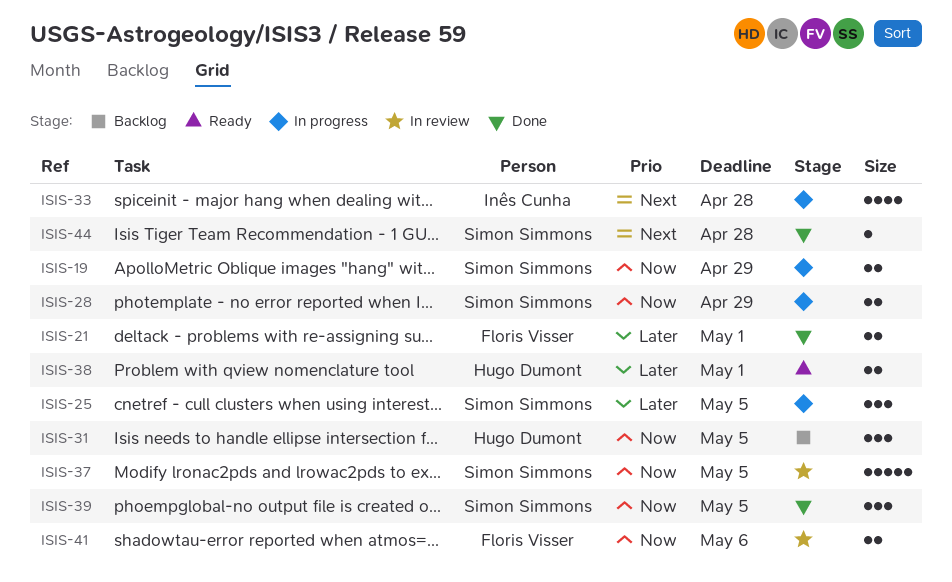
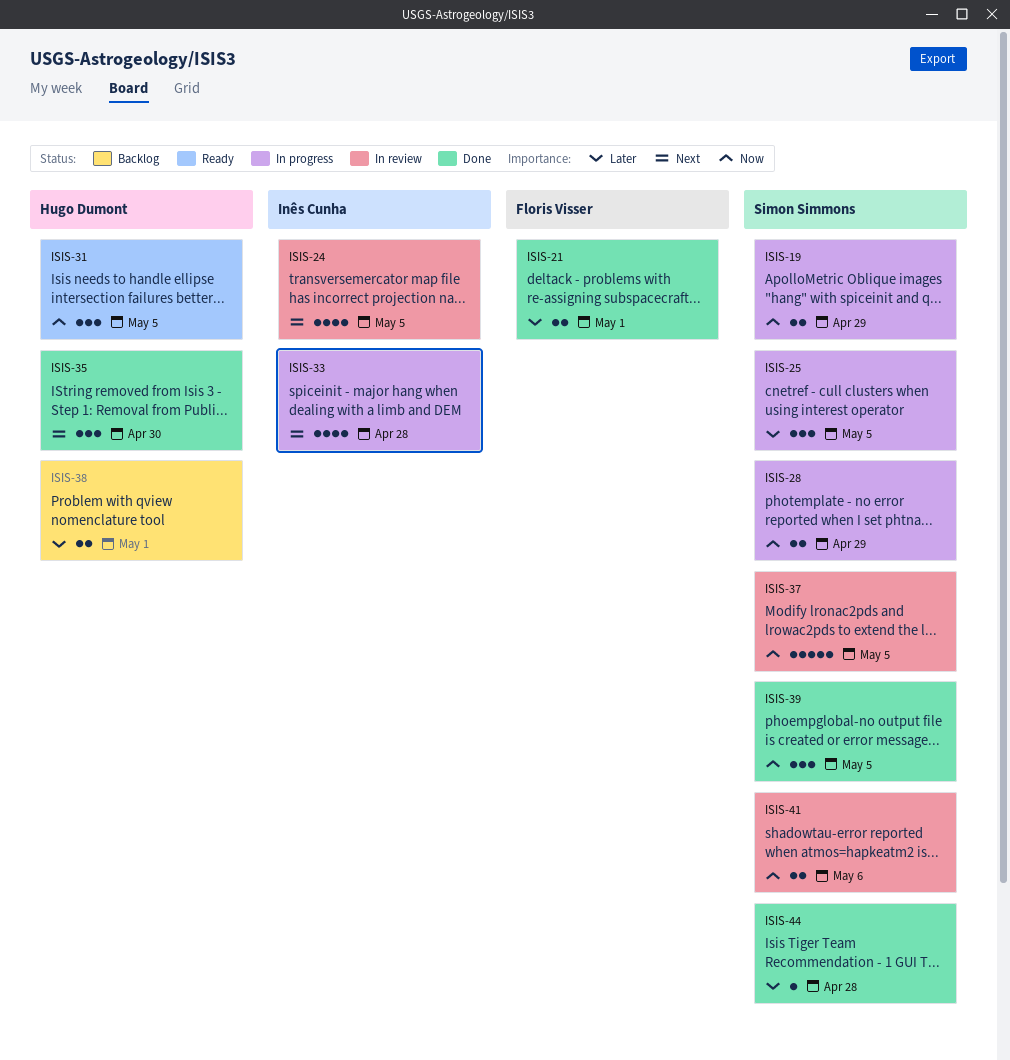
ISIS-24: none -> present
ISIS-31, status: Backlog -> Ready
ISIS-35: none -> present
ISIS-38, status: Ready -> Backlog
ISIS-41, owner: Floris Visser -> Simon Simmons
ISIS-44, priority: Next -> Later

